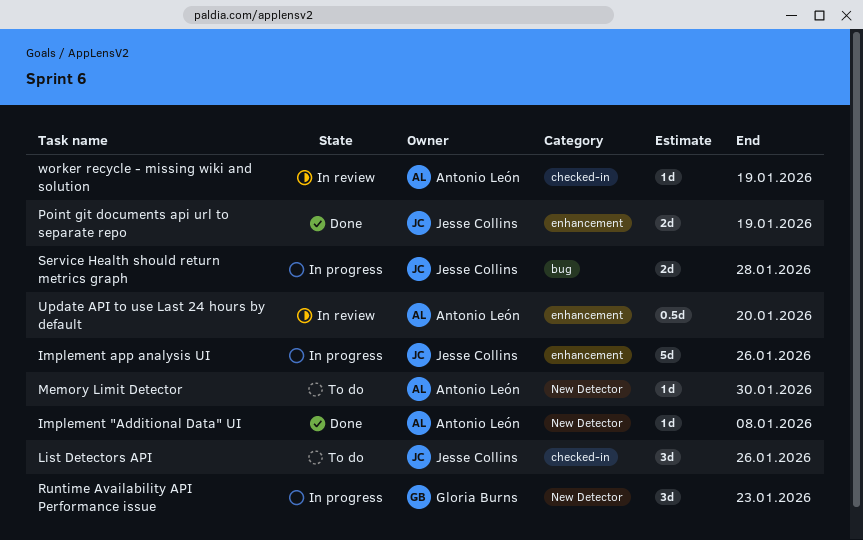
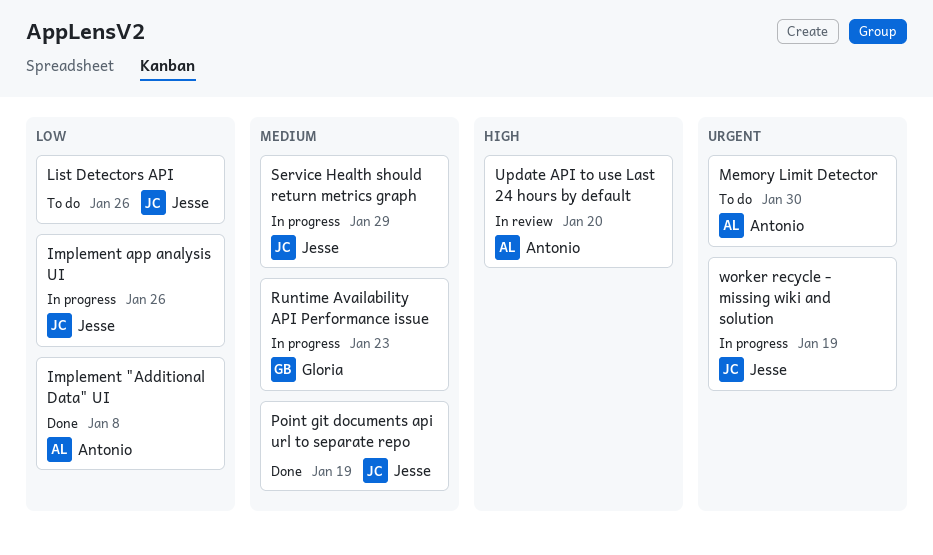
Service Health should return metrics graph, due: Jan 28 -> Jan 29
worker recycle - missing wiki and solution, status: In review -> In progress
worker recycle - missing wiki and solution, owner: Antonio León -> Jesse Collins

